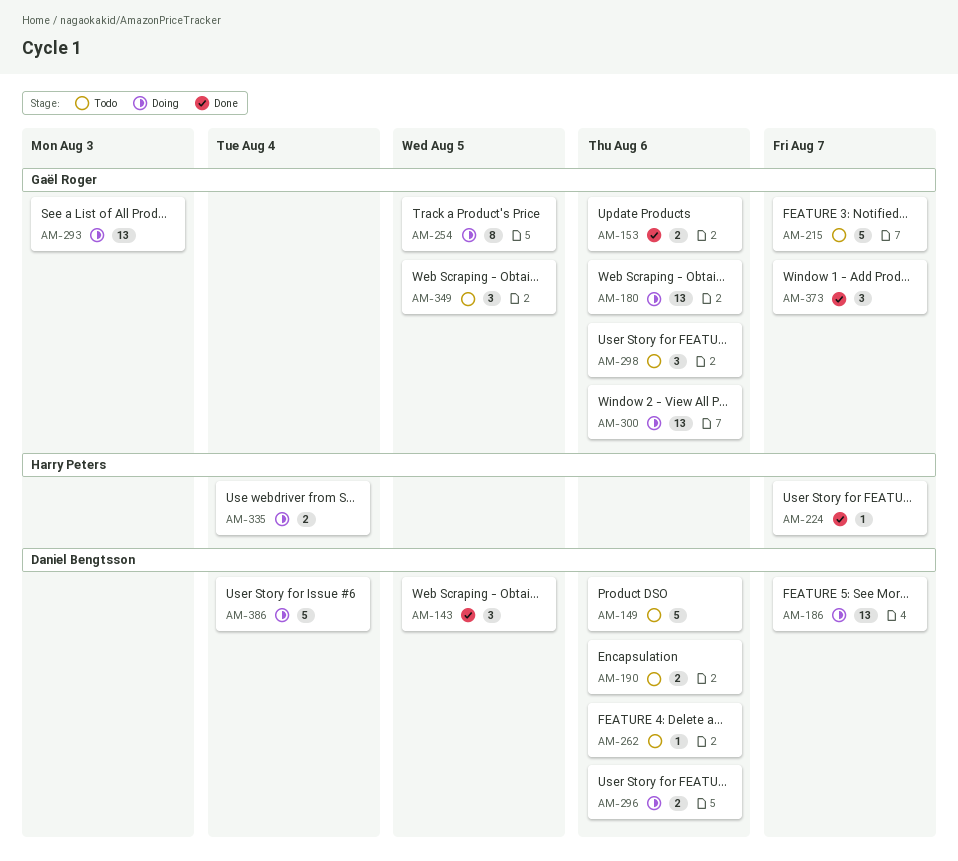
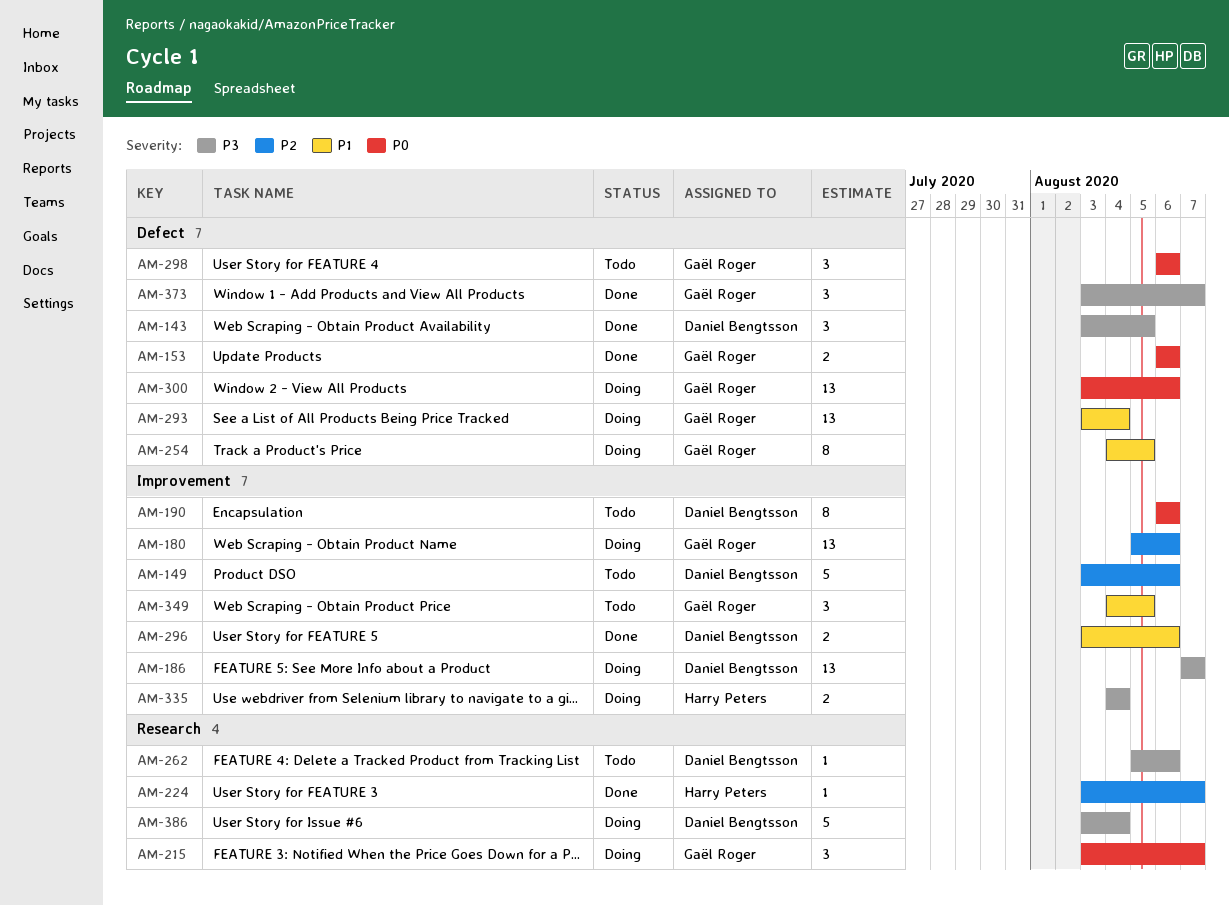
AM-190, estimate: 2 -> 8
AM-215, status: Todo -> Doing
AM-215, estimate: 5 -> 3
AM-293, due: Aug 3 -> Aug 4
AM-296, status: Doing -> Done

